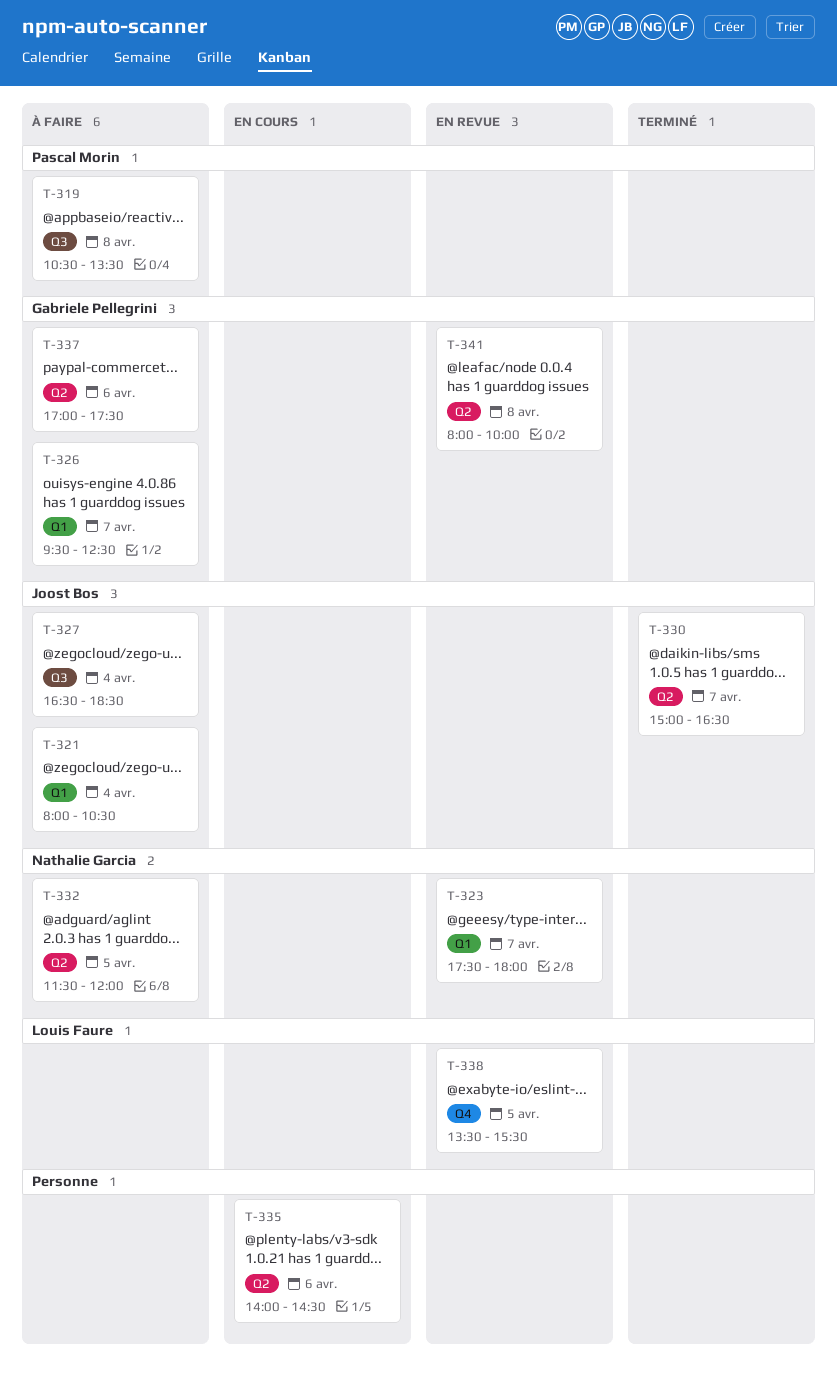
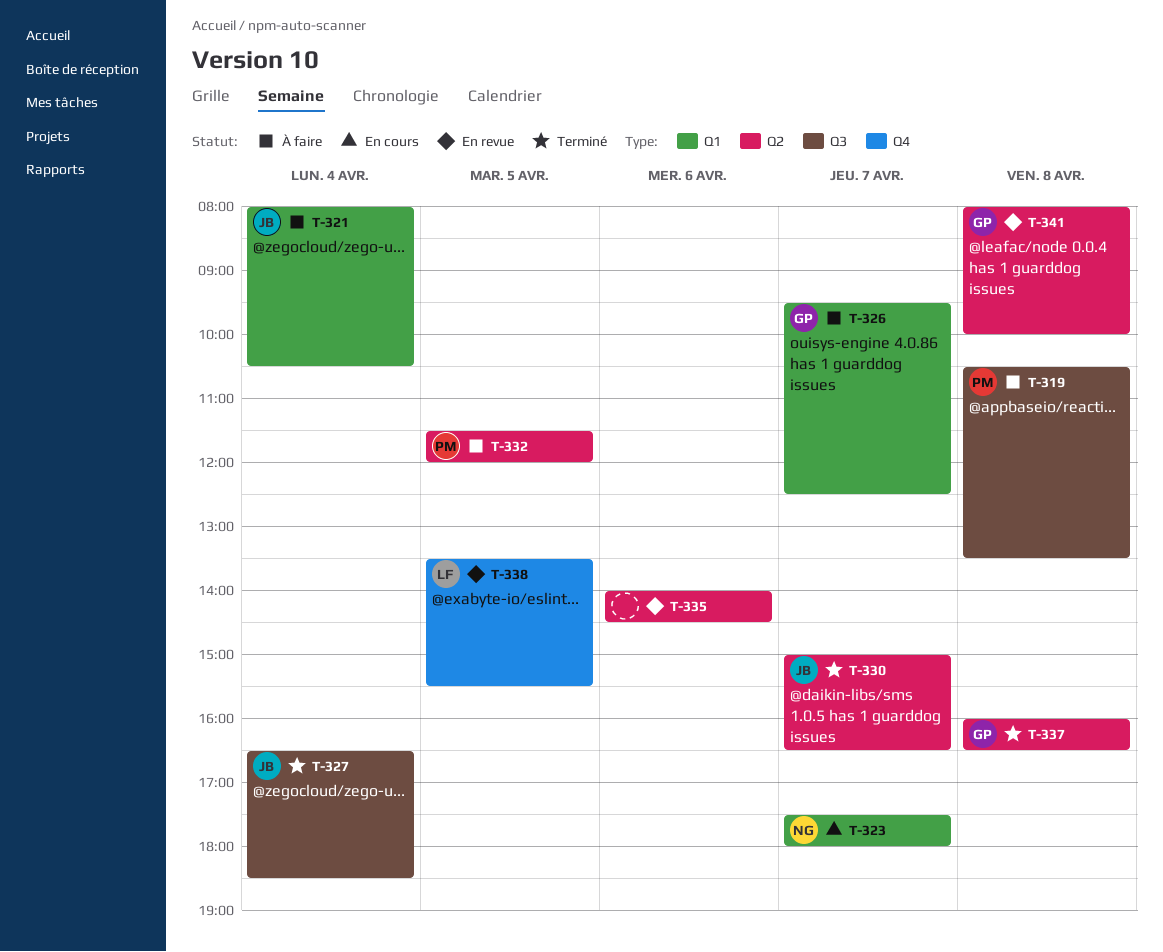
T-323, status: En revue -> En cours
T-327, status: À faire -> Terminé
T-332, owner: Nathalie Garcia -> Pascal Morin
T-335, status: En cours -> En revue
T-337, status: À faire -> Terminé
T-337, day: Apr 6 -> Apr 8
T-337, begins: 17:00 -> 16:00
T-337, ends: 17:30 -> 16:30

